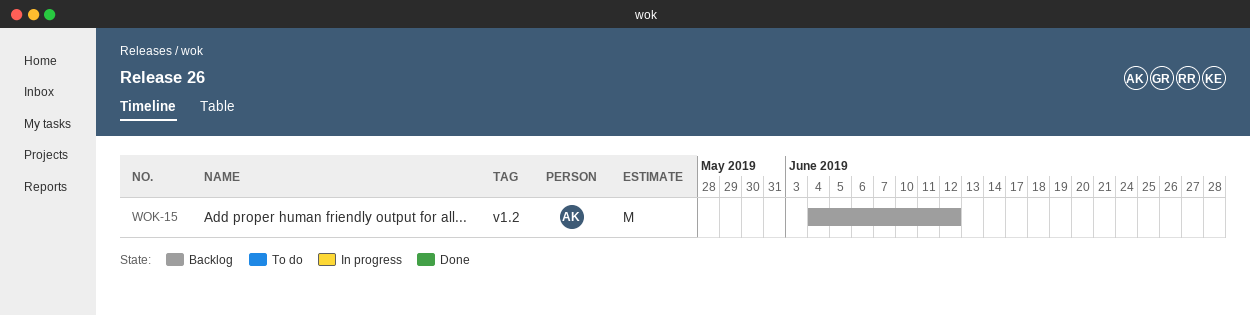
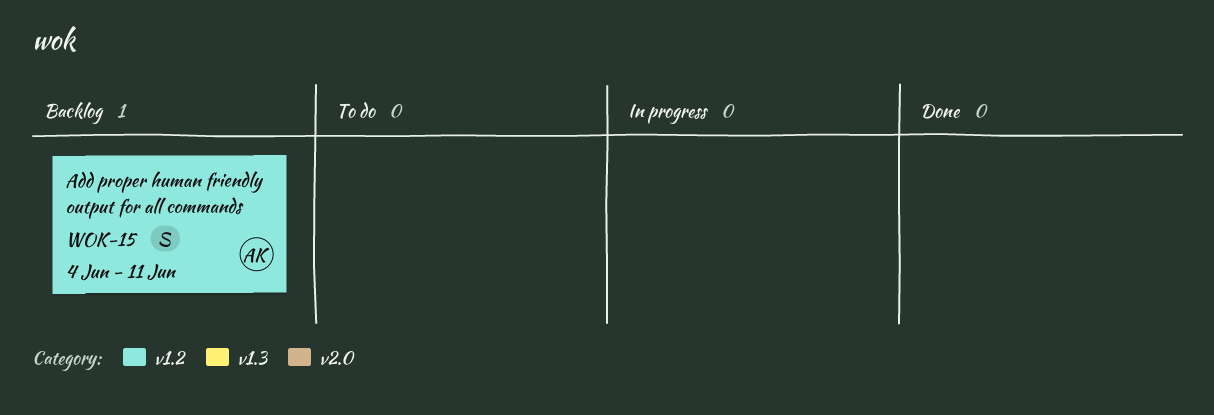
WOK-15, estimate: M -> S
WOK-15, due: Jun 12 -> Jun 11

